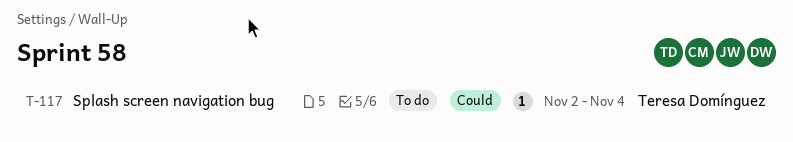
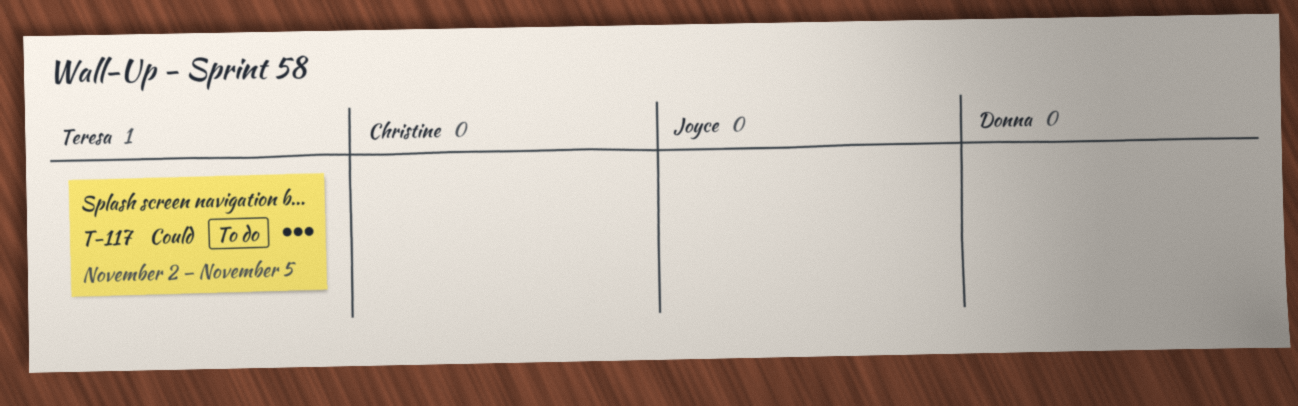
T-117, estimate: 1 -> 3
T-117, due: Nov 4 -> Nov 5

